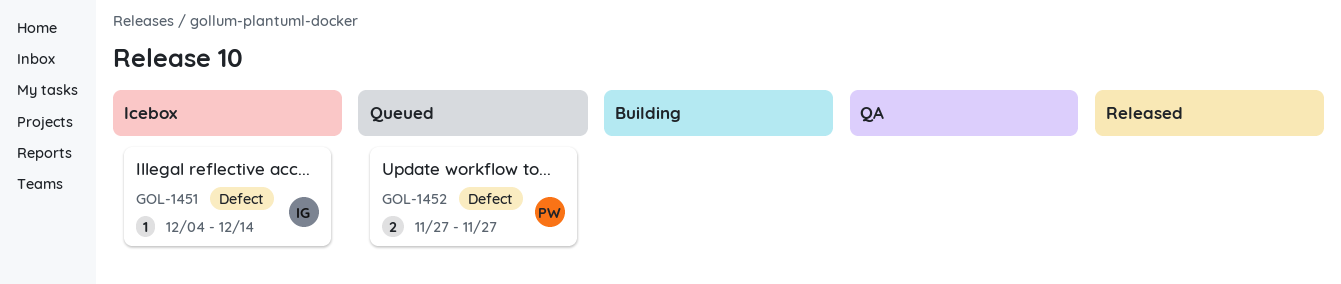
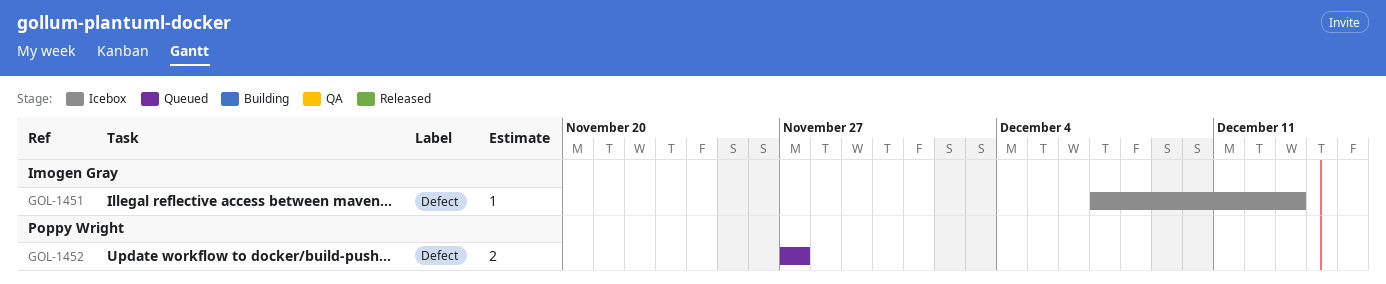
GOL-1451, start: Dec 4 -> Dec 7
GOL-1451, due: Dec 14 -> Dec 13

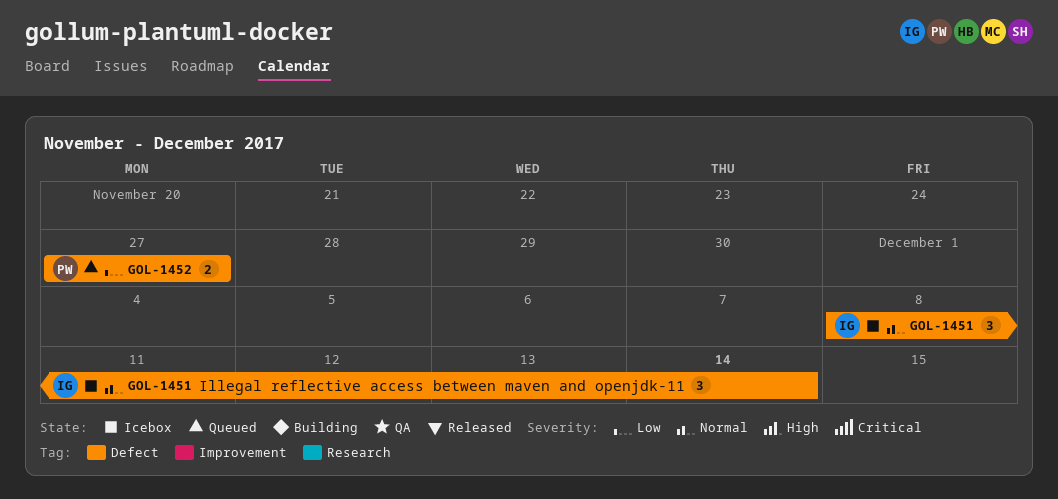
GOL-1451, estimate: 1 -> 3
GOL-1451, start: Dec 7 -> Dec 8
GOL-1451, due: Dec 13 -> Dec 14

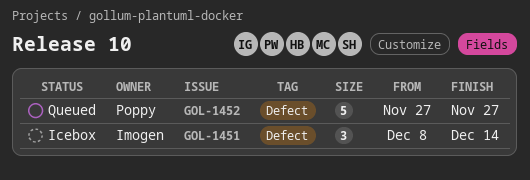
GOL-1452, estimate: 2 -> 5

